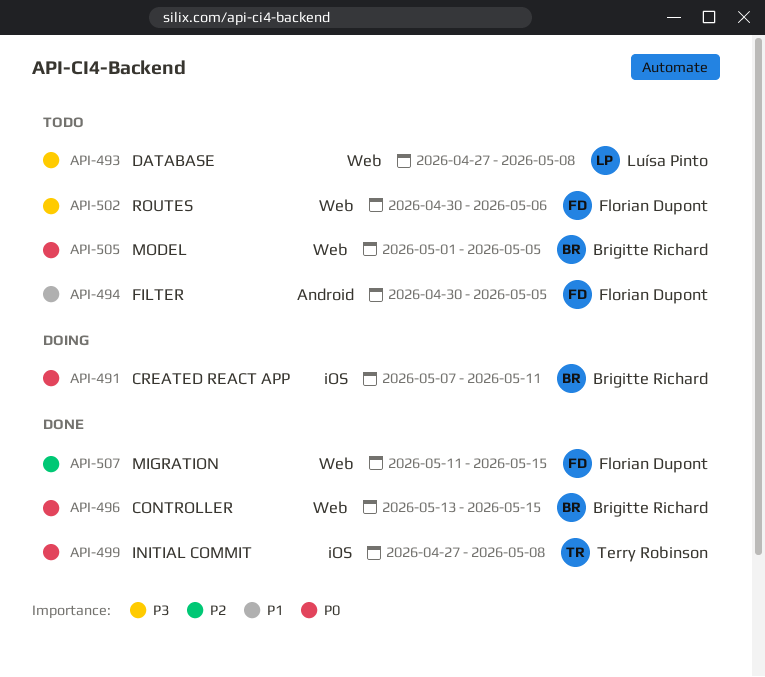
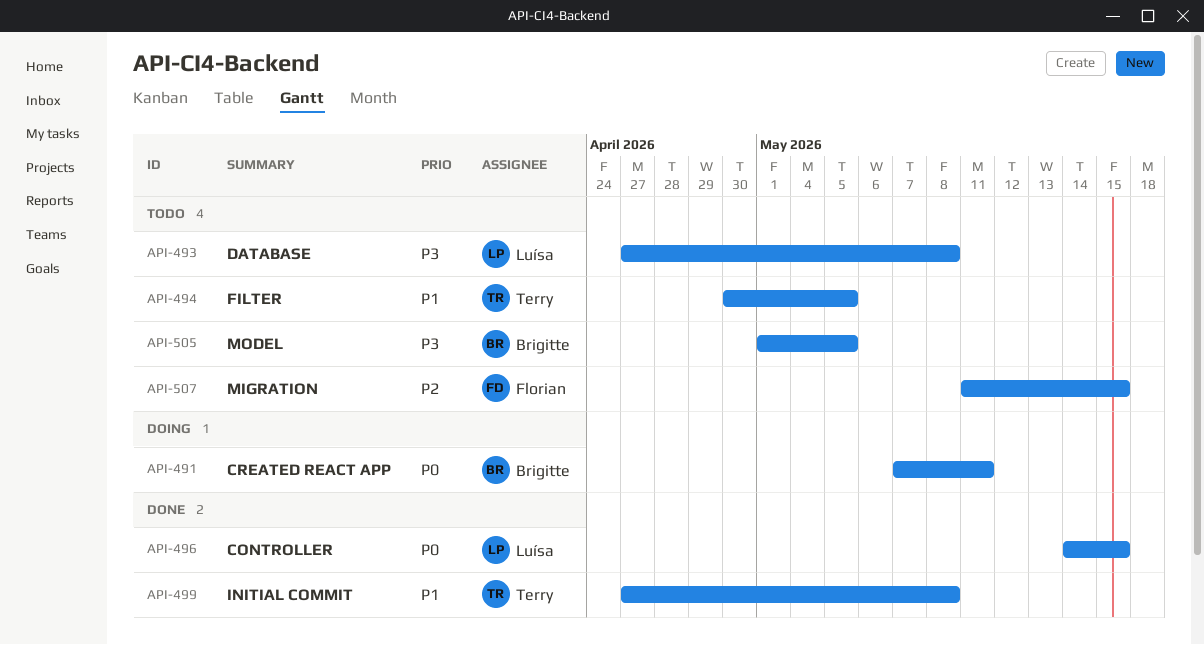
API-494, owner: Florian Dupont -> Terry Robinson
API-496, owner: Brigitte Richard -> Luísa Pinto
API-496, start: May 13 -> May 14
API-499, priority: P0 -> P1
API-502: present -> none
API-505, priority: P0 -> P3
API-507, status: Done -> Todo

